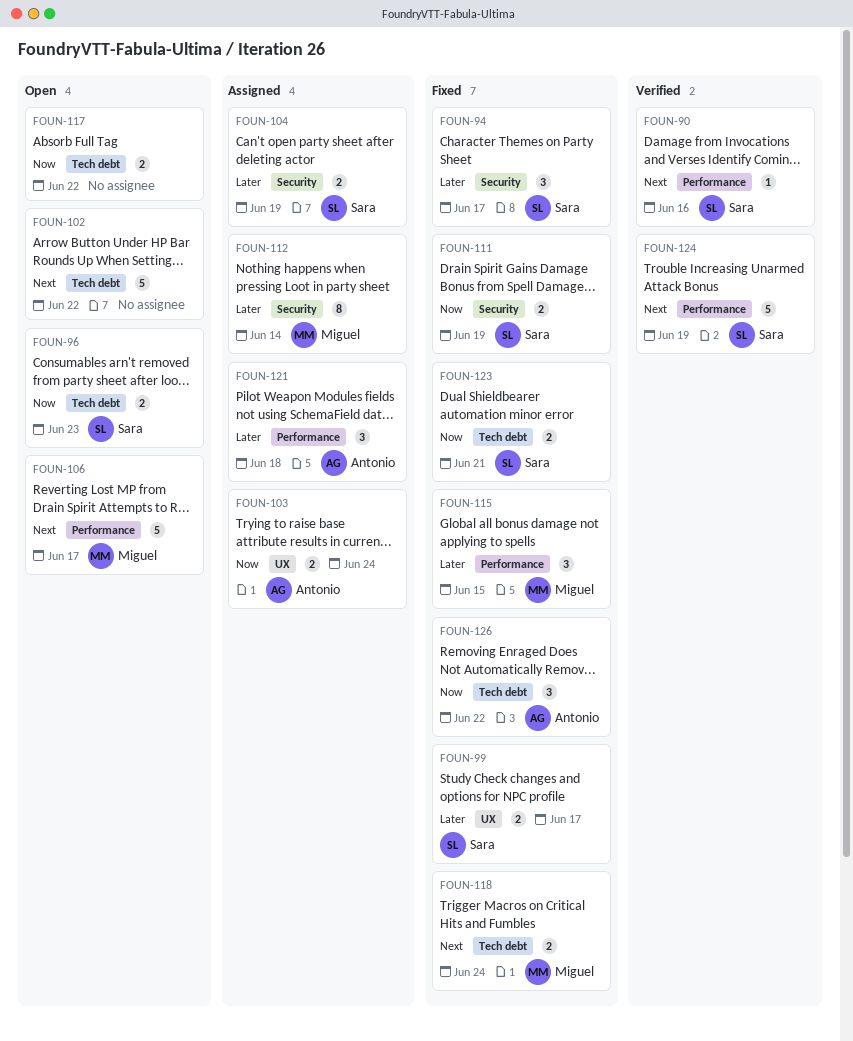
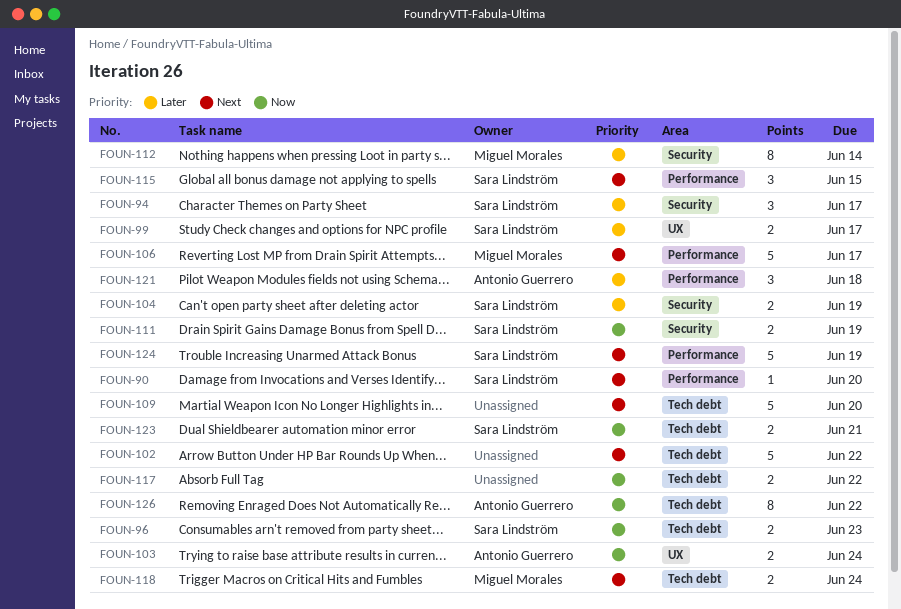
FOUN-90, due: Jun 16 -> Jun 20
FOUN-109: none -> present
FOUN-115, owner: Miguel Morales -> Sara Lindström
FOUN-115, priority: Later -> Next
FOUN-126, estimate: 3 -> 8

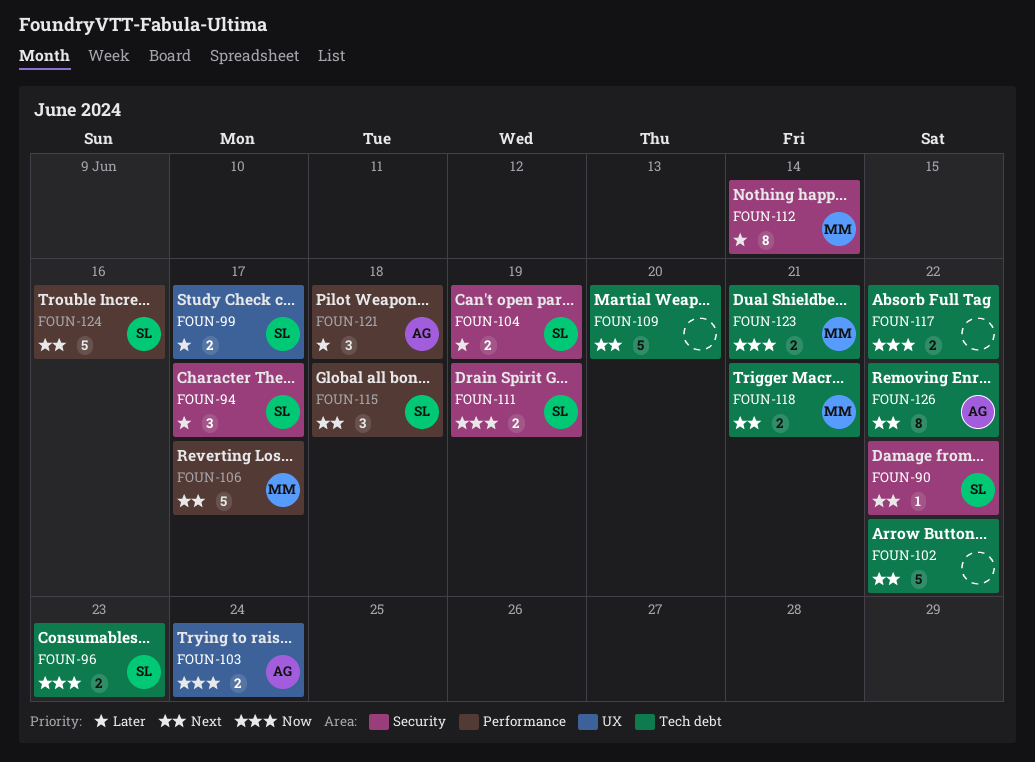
FOUN-90, label: Performance -> Security
FOUN-90, due: Jun 20 -> Jun 22
FOUN-115, due: Jun 15 -> Jun 18
FOUN-118, due: Jun 24 -> Jun 21
FOUN-123, owner: Sara Lindström -> Miguel Morales
FOUN-124, due: Jun 19 -> Jun 16
FOUN-126, priority: Now -> Next

